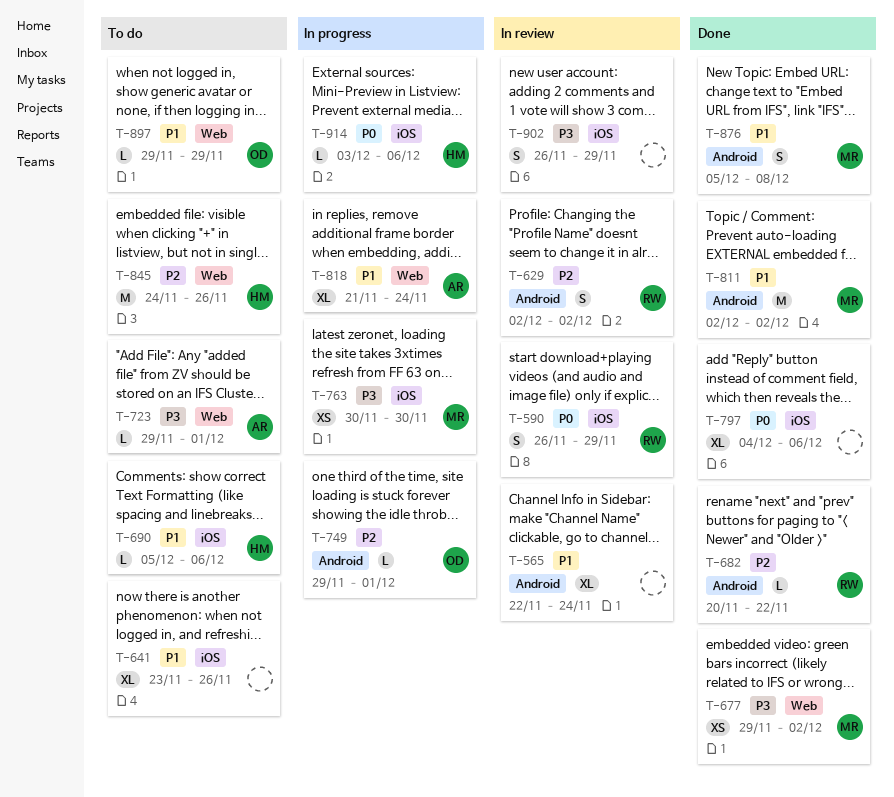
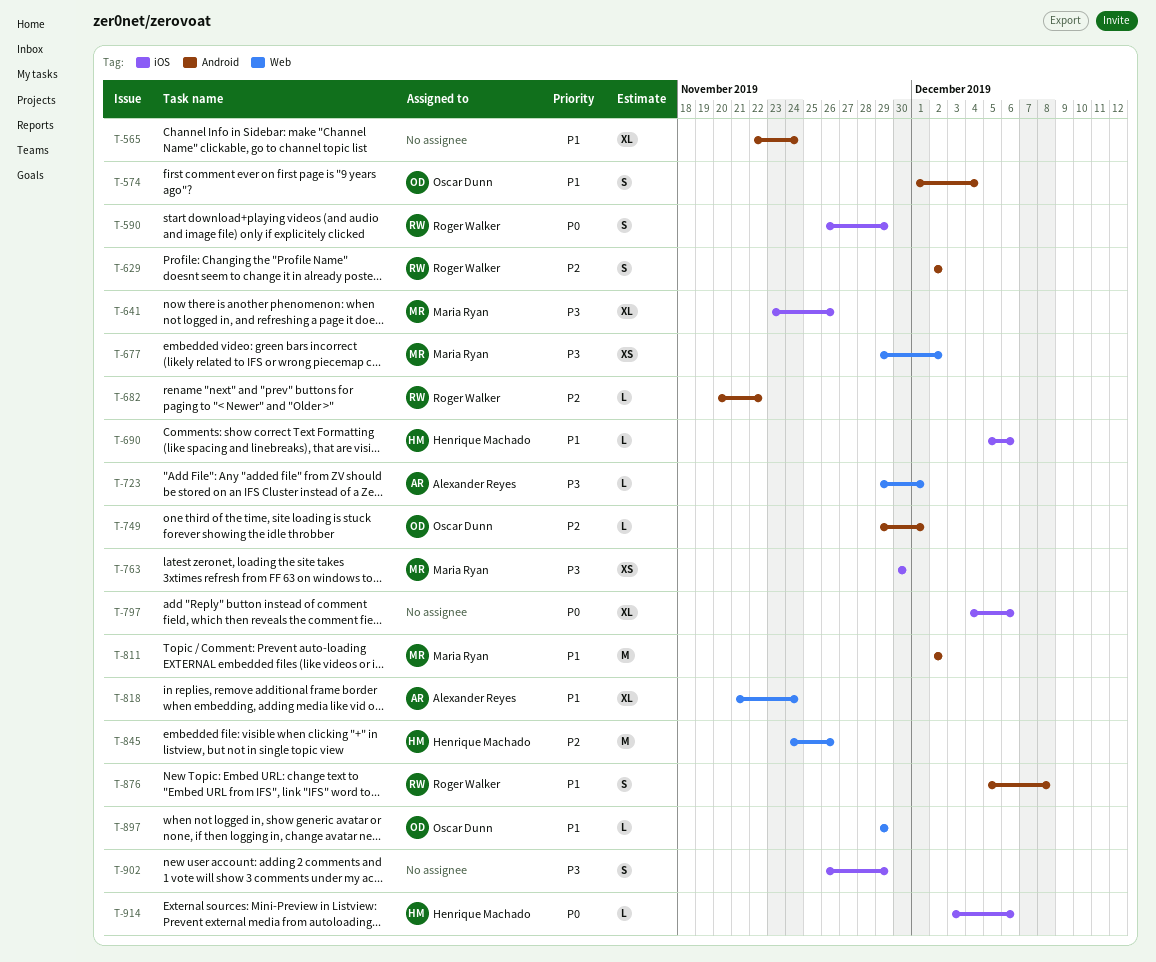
T-574: none -> present
T-641, owner: none -> Maria Ryan
T-641, priority: P1 -> P3
T-876, owner: Maria Ryan -> Roger Walker

